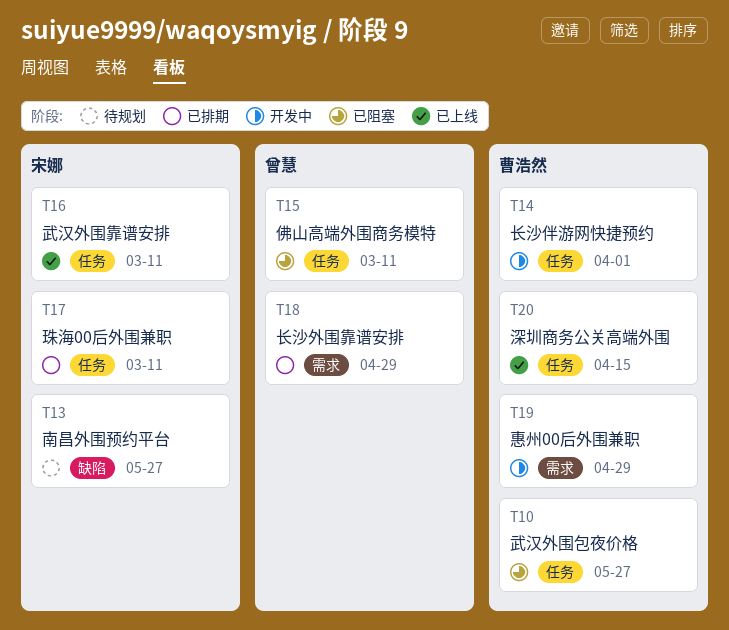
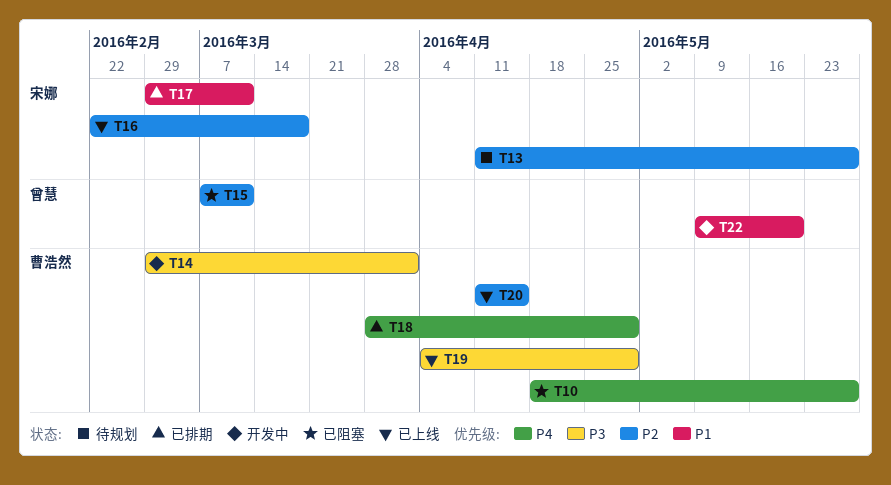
T16, due: Mar 11 -> Mar 18
T18, owner: 曾慧 -> 曹浩然
T19, status: 开发中 -> 已上线
T22: none -> present

